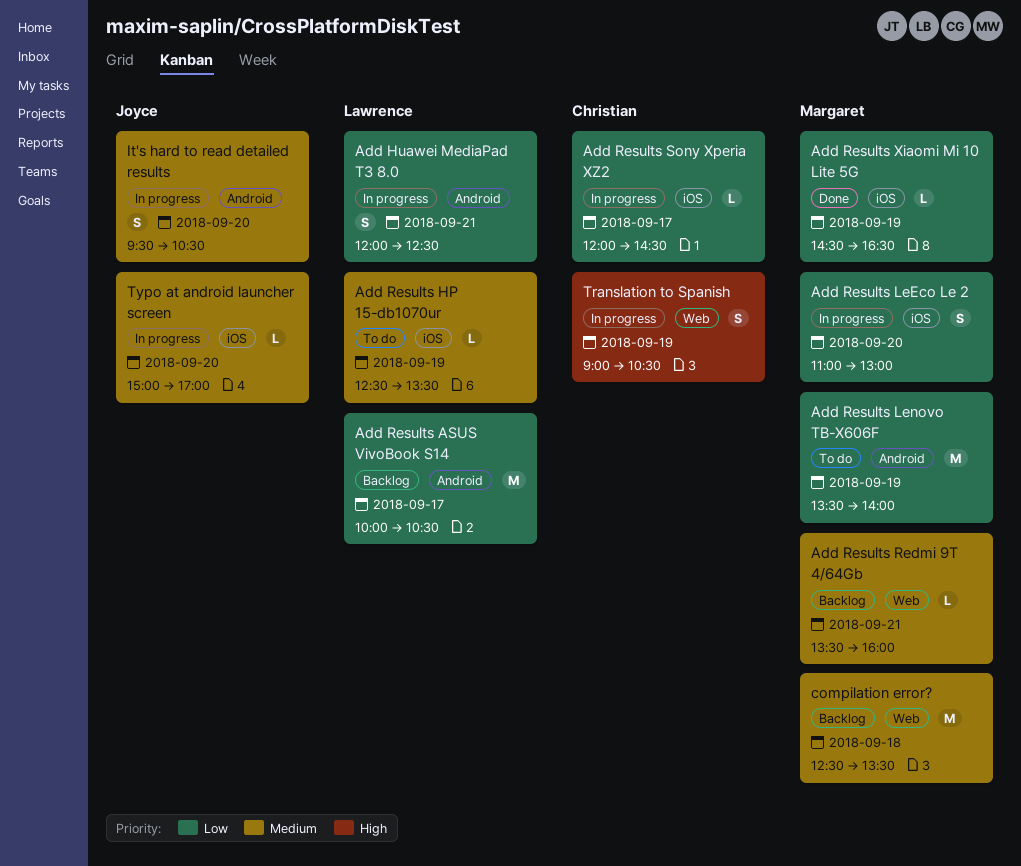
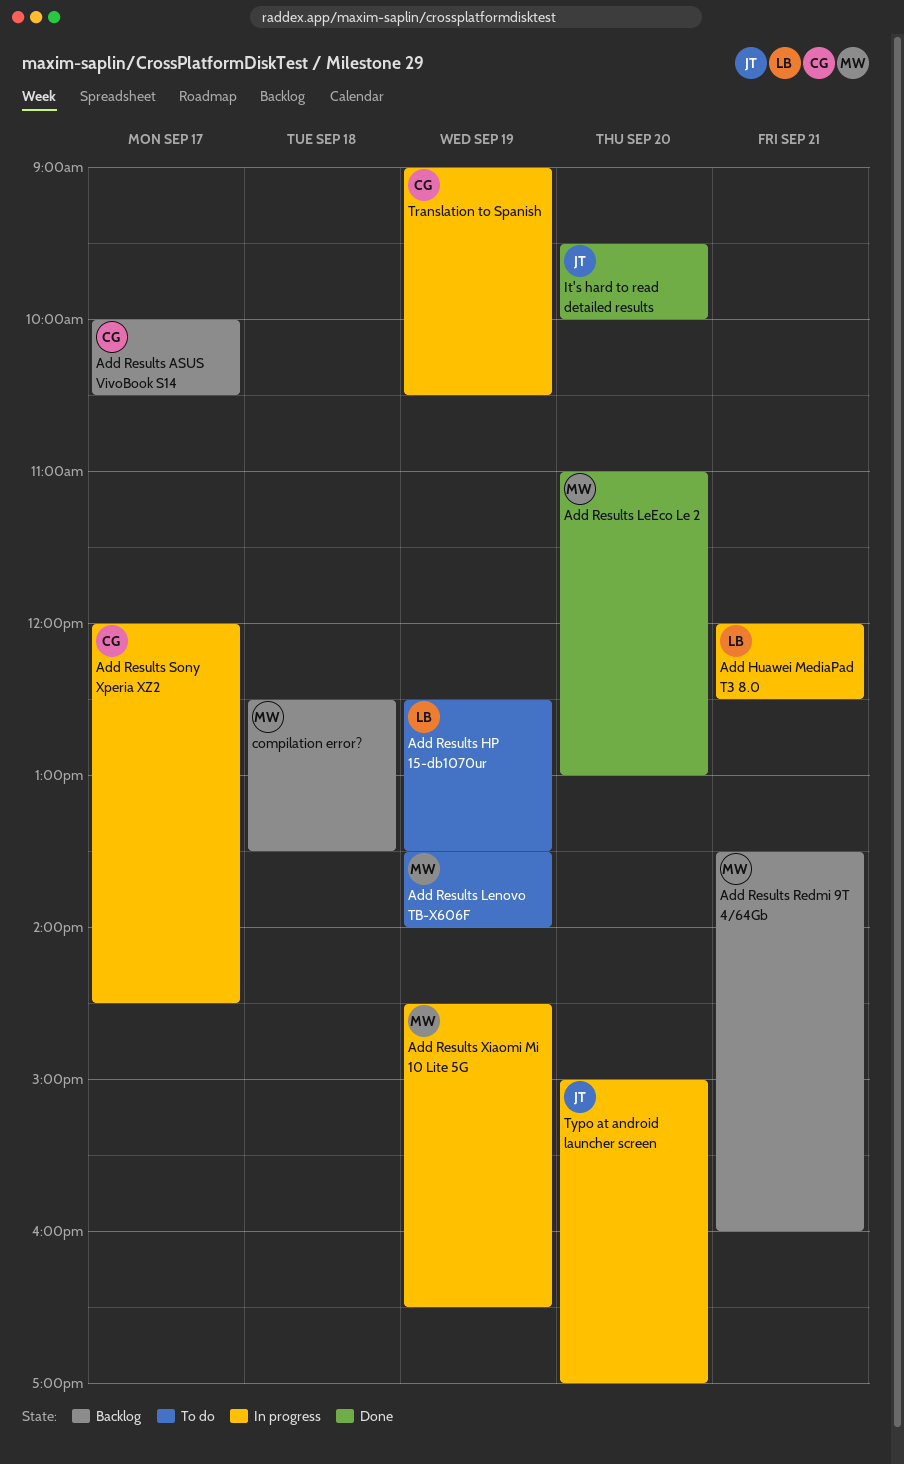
Add Results ASUS VivoBook S14, owner: Lawrence -> Christian
Add Results LeEco Le 2, status: In progress -> Done
Add Results Xiaomi Mi 10 Lite 5G, status: Done -> In progress
It's hard to read detailed results, status: In progress -> Done
It's hard to read detailed results, ends: 10:30 -> 10:00

